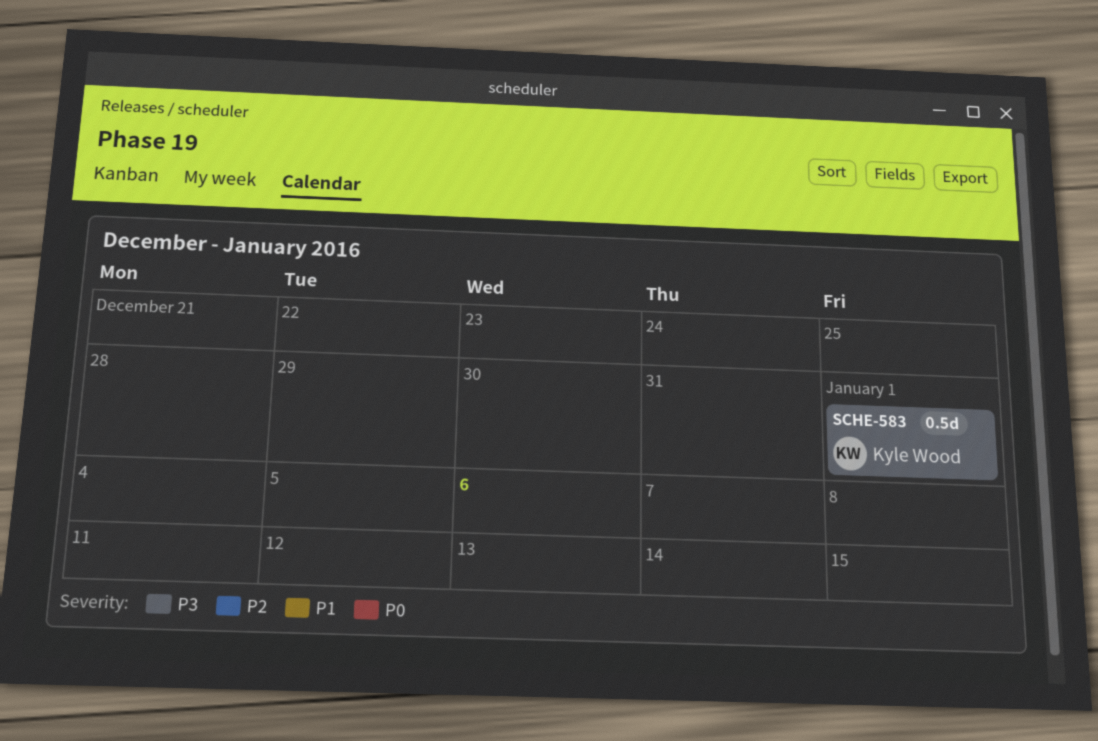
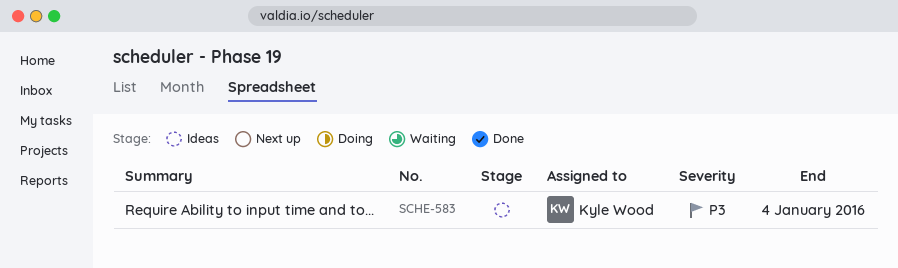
SCHE-583, due: Jan 1 -> Jan 4

